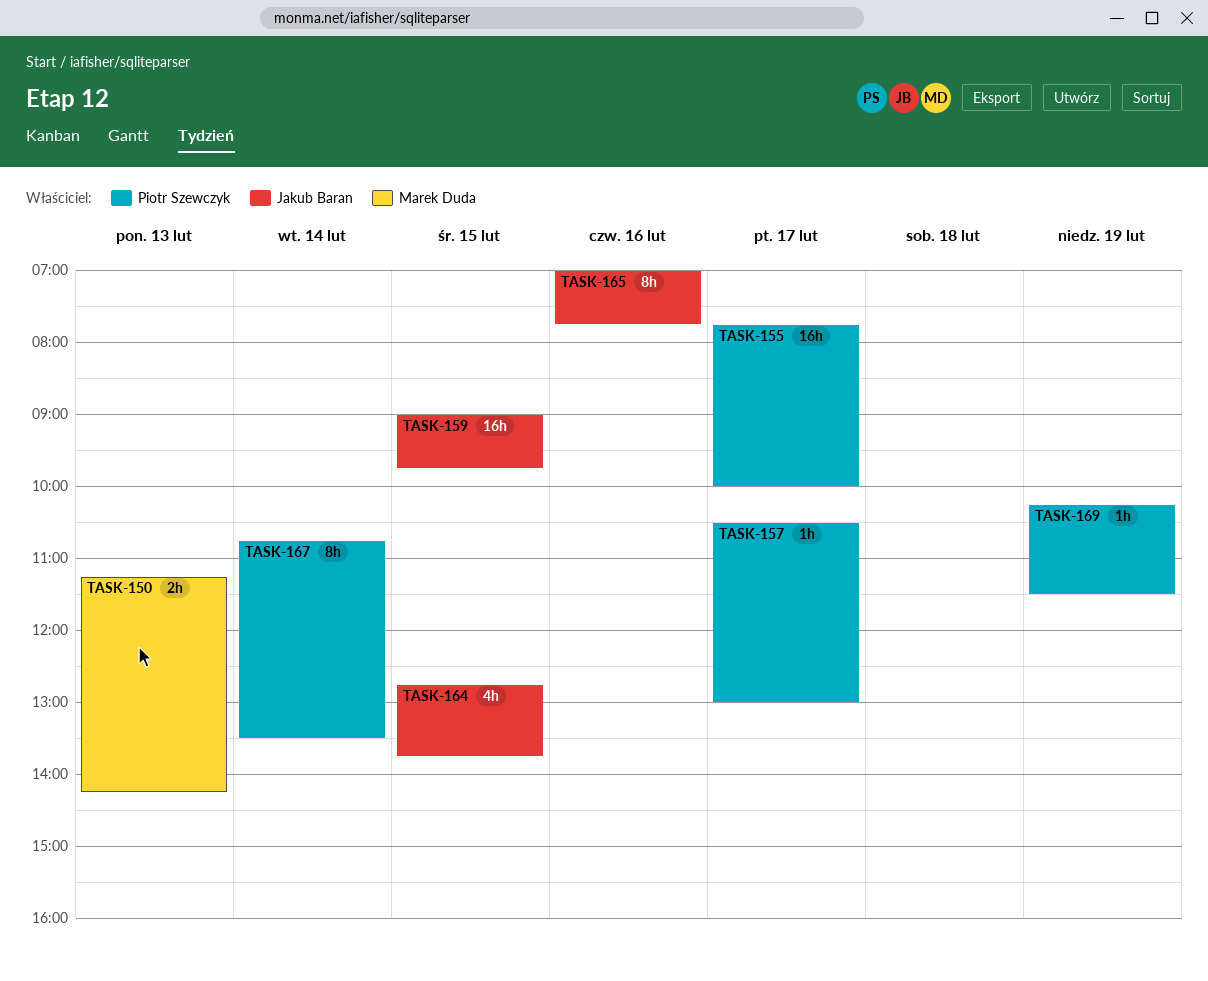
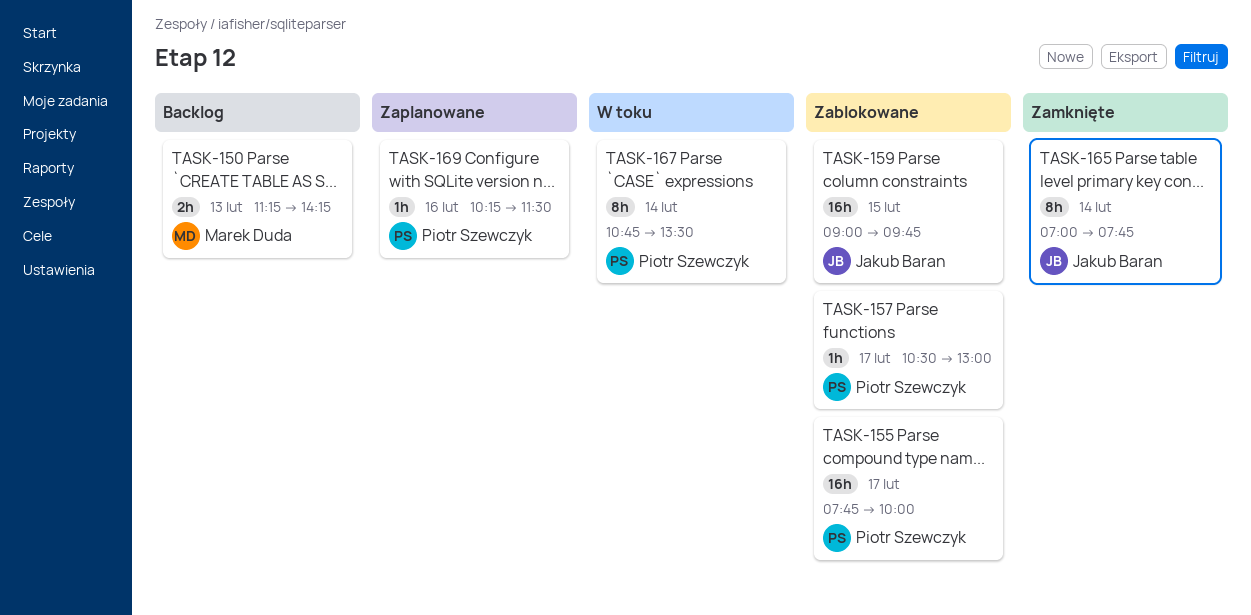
TASK-164: present -> none
TASK-165, day: Feb 16 -> Feb 14
TASK-169, day: Feb 19 -> Feb 16

